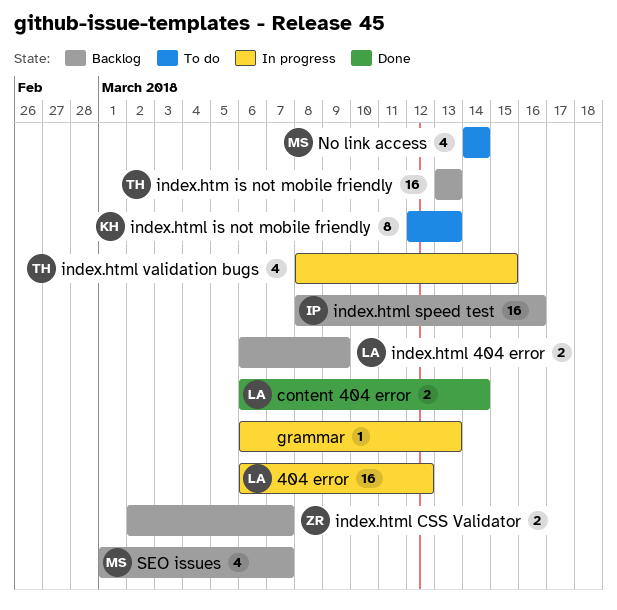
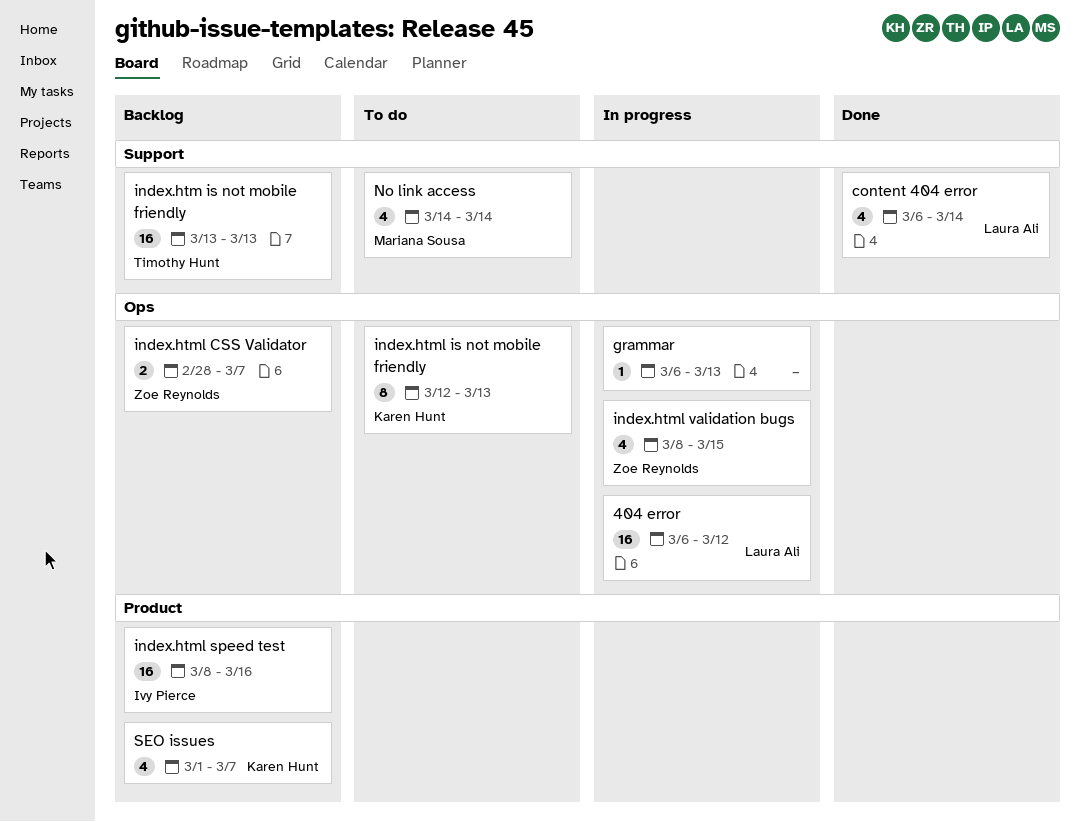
content 404 error, estimate: 2 -> 4
index.html 404 error: present -> none
index.html CSS Validator, start: Mar 2 -> Feb 28
index.html validation bugs, owner: Timothy Hunt -> Zoe Reynolds
SEO issues, owner: Mariana Sousa -> Karen Hunt

